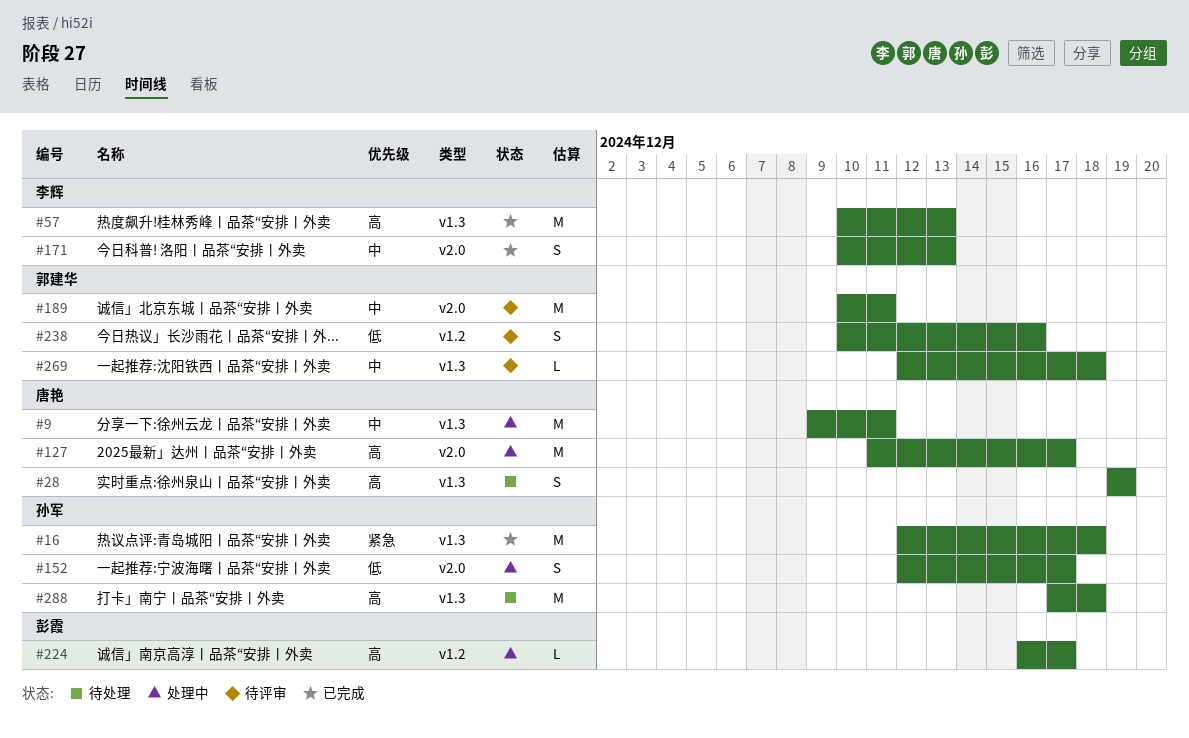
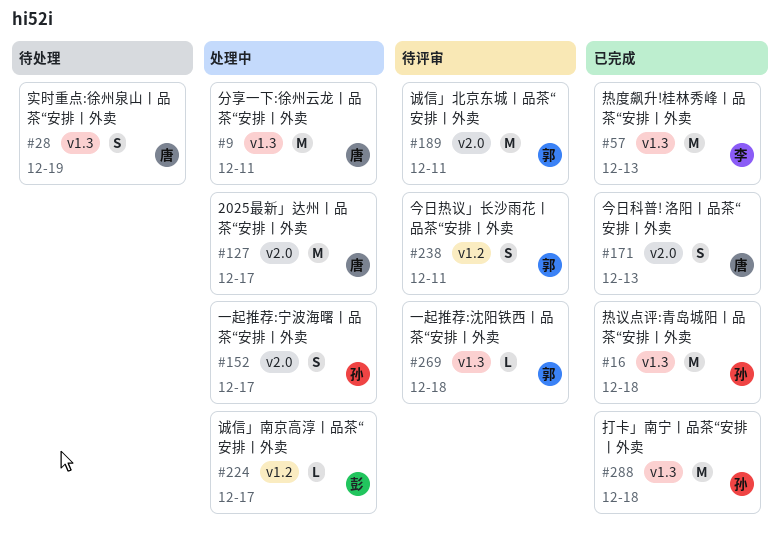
#171, owner: 李辉 -> 唐艳
#238, due: Dec 16 -> Dec 11
#288, status: 待处理 -> 已完成

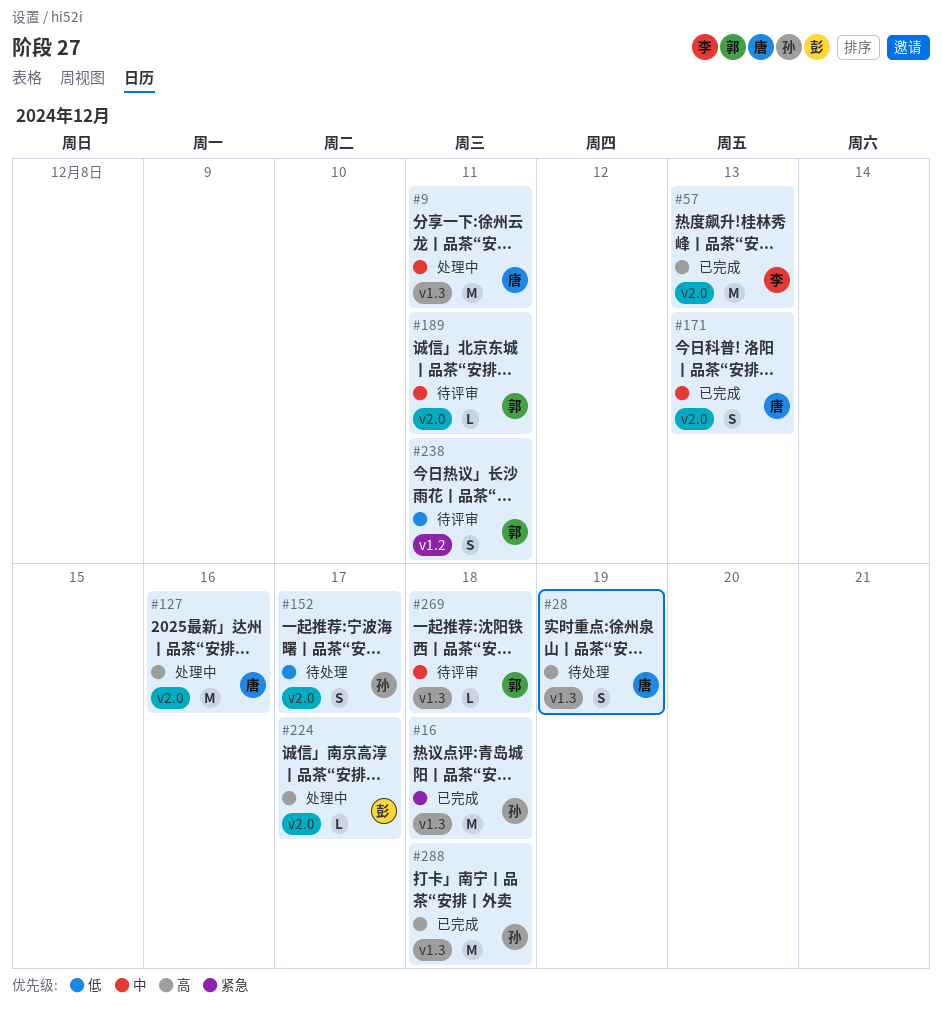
#57, label: v1.3 -> v2.0
#127, due: Dec 17 -> Dec 16
#152, status: 处理中 -> 待处理
#189, estimate: M -> L
#224, label: v1.2 -> v2.0

